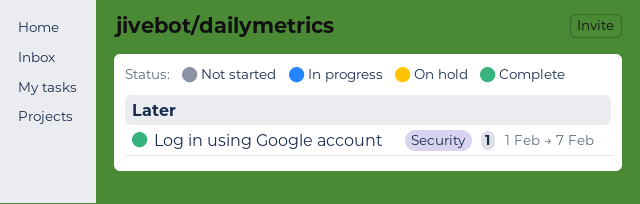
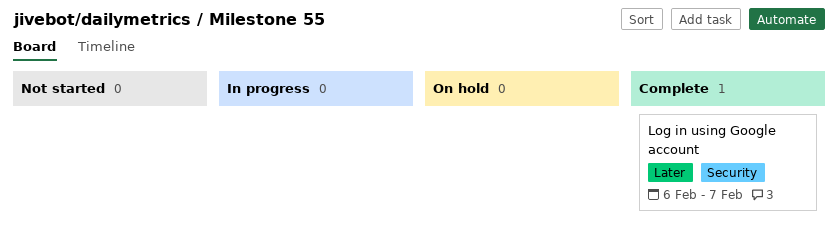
Log in using Google account, start: Feb 1 -> Feb 6

